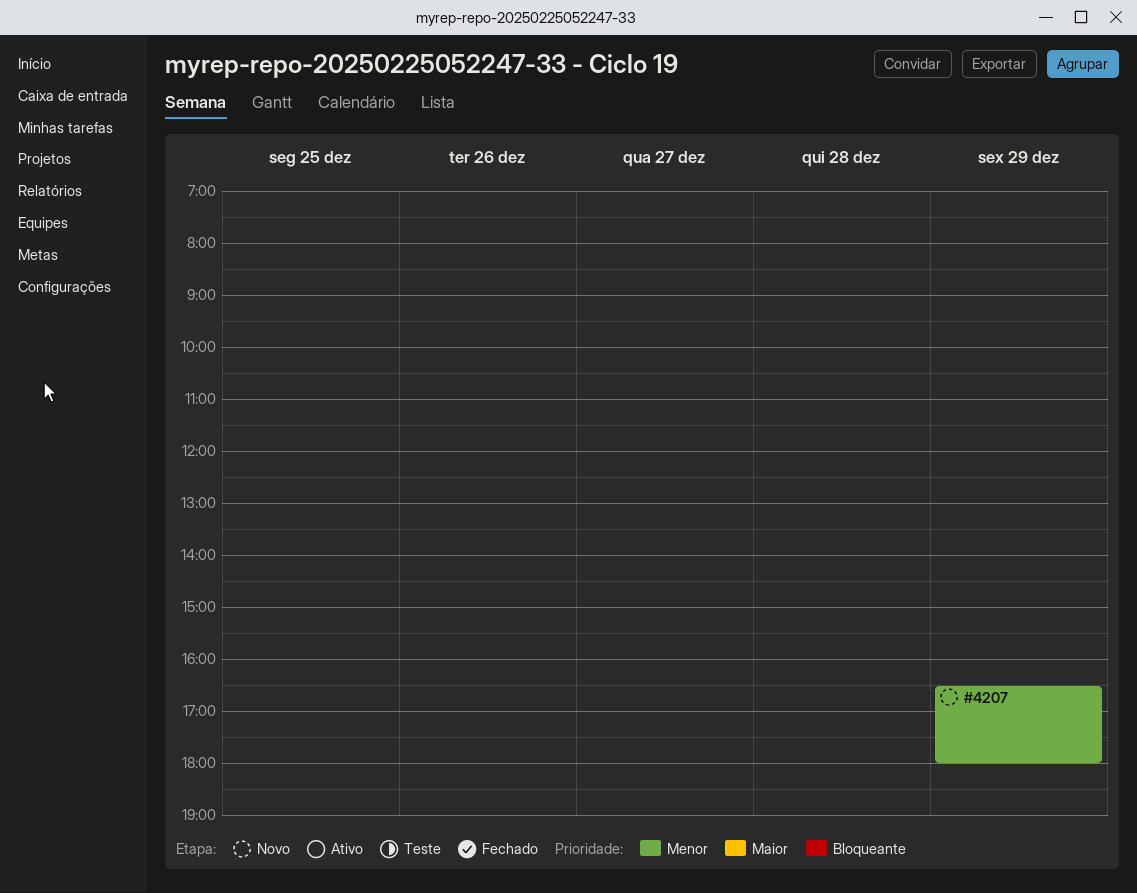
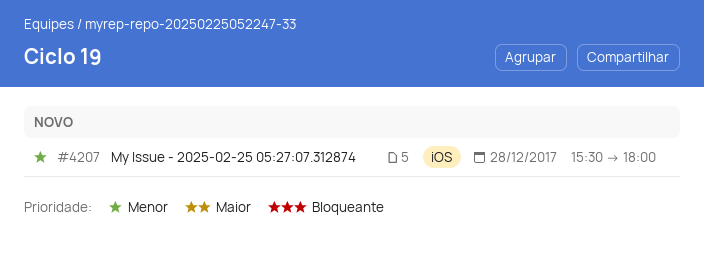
#4207, day: Dec 29 -> Dec 28
#4207, begins: 16:30 -> 15:30

